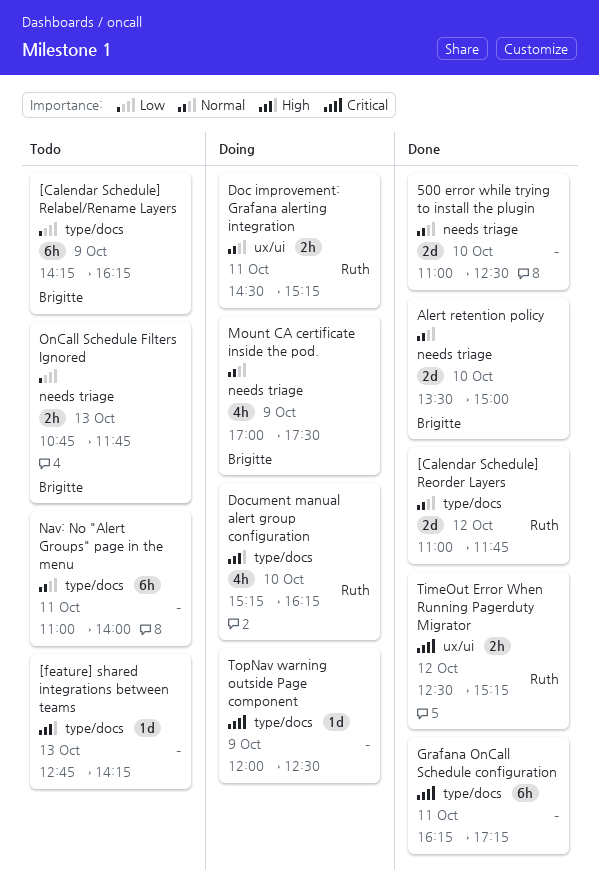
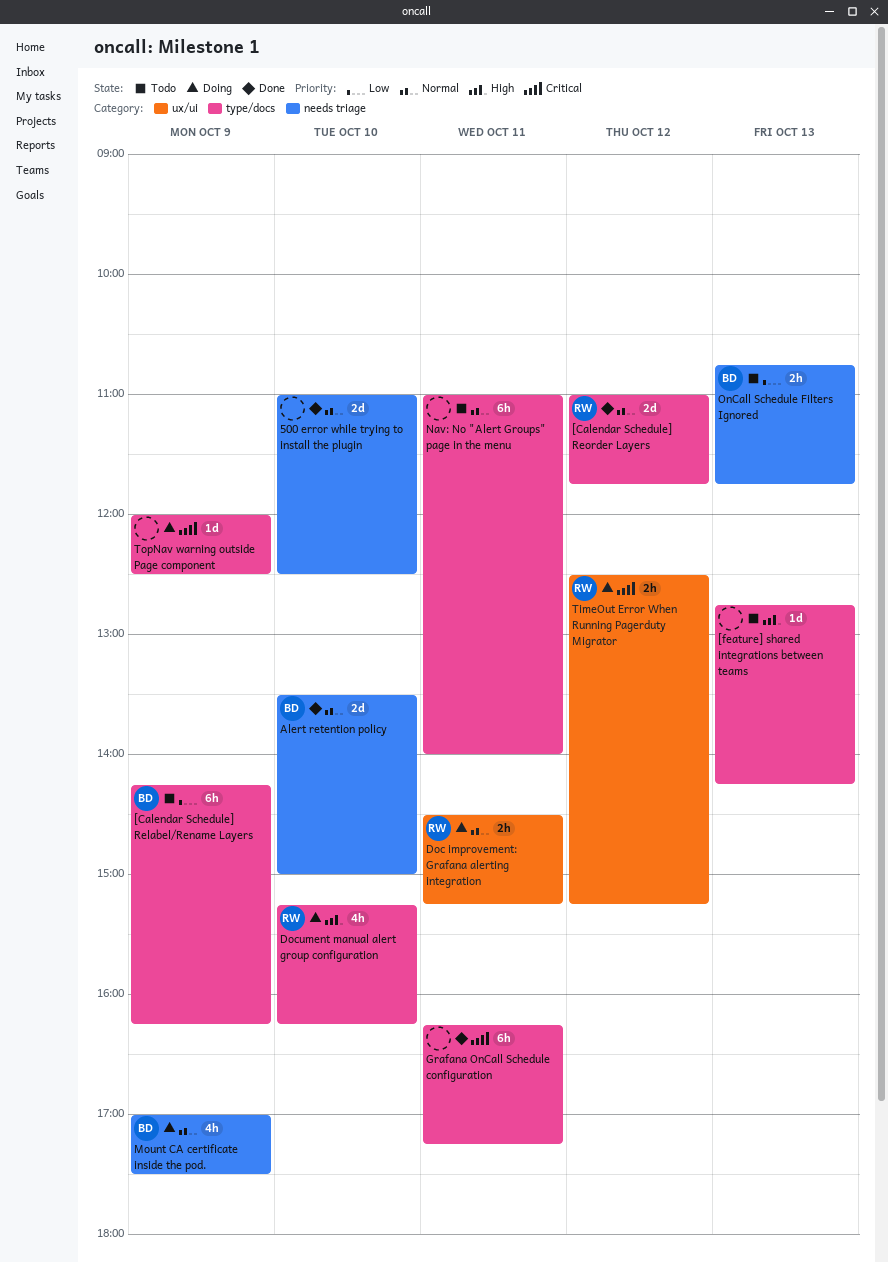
TimeOut Error When Running Pagerduty Migrator, status: Done -> Doing

